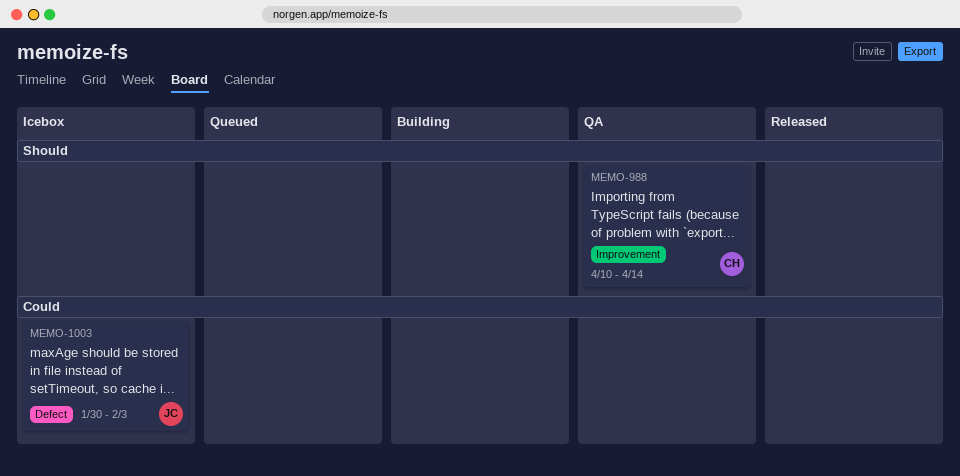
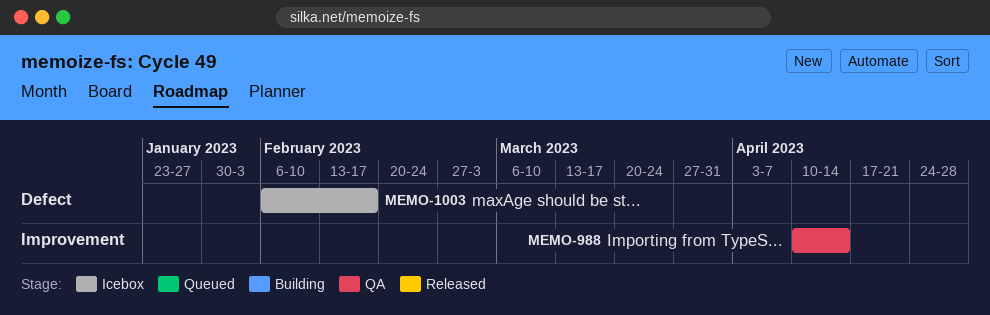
MEMO-1003, start: Jan 30 -> Feb 6
MEMO-1003, due: Feb 3 -> Feb 17

